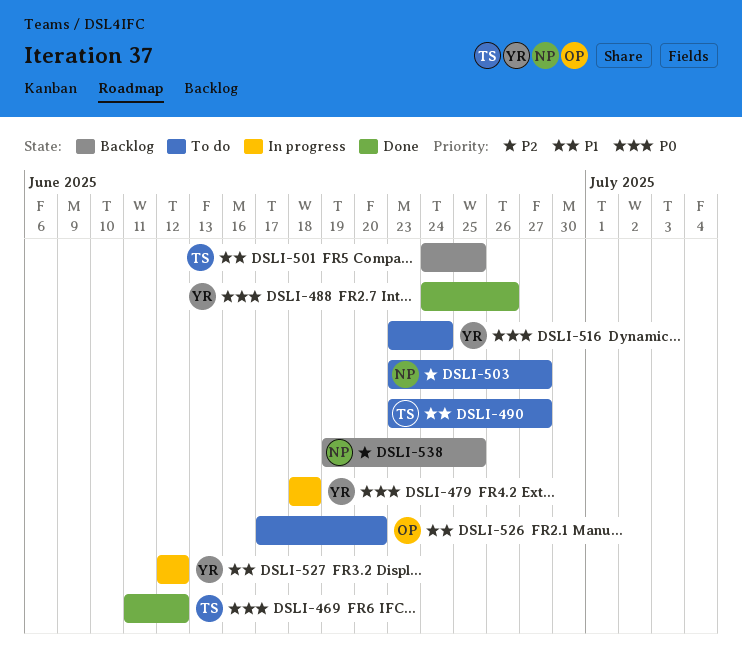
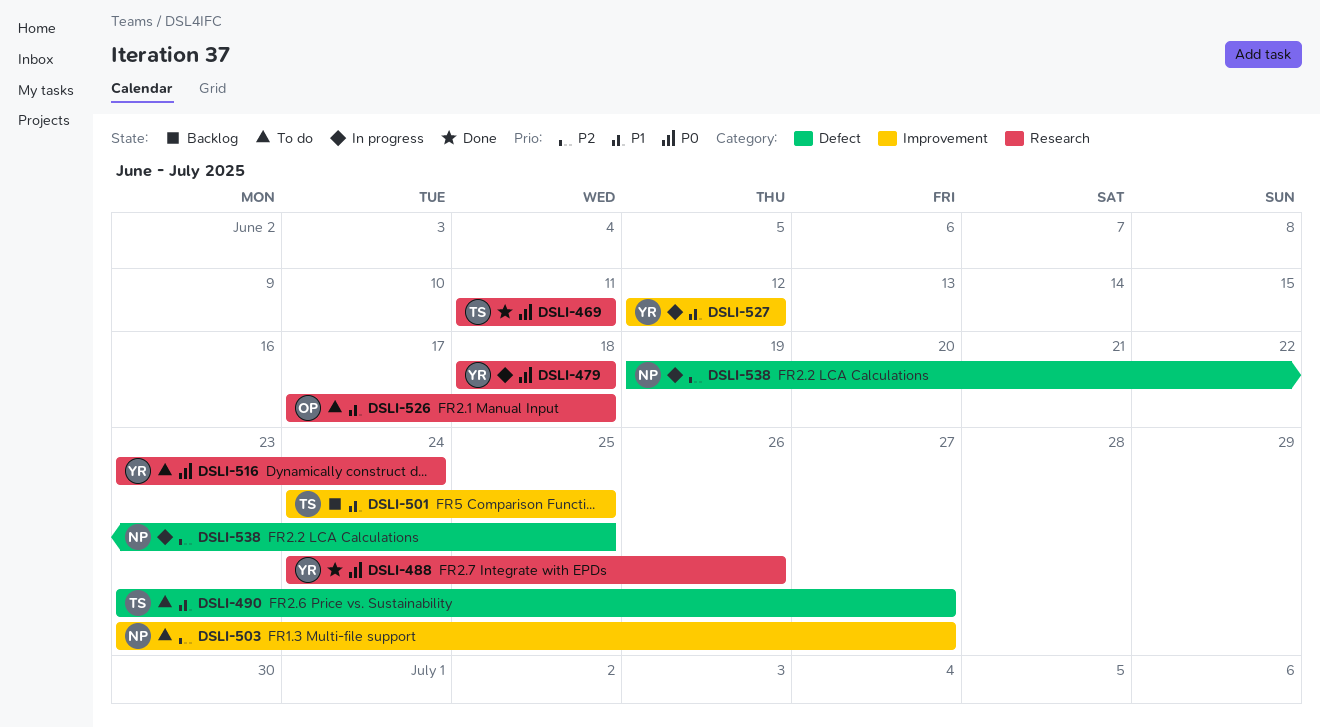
DSLI-469, due: Jun 12 -> Jun 11
DSLI-526, due: Jun 20 -> Jun 18
DSLI-538, status: Backlog -> In progress

